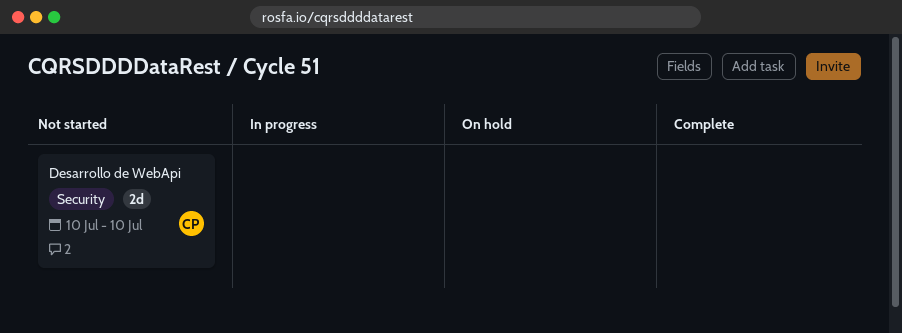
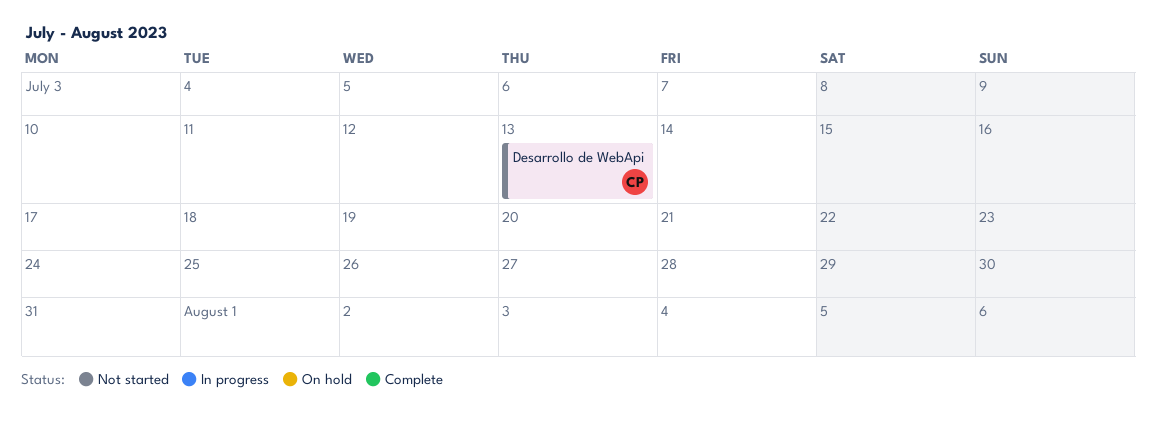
Desarrollo de WebApi, due: Jul 10 -> Jul 13

